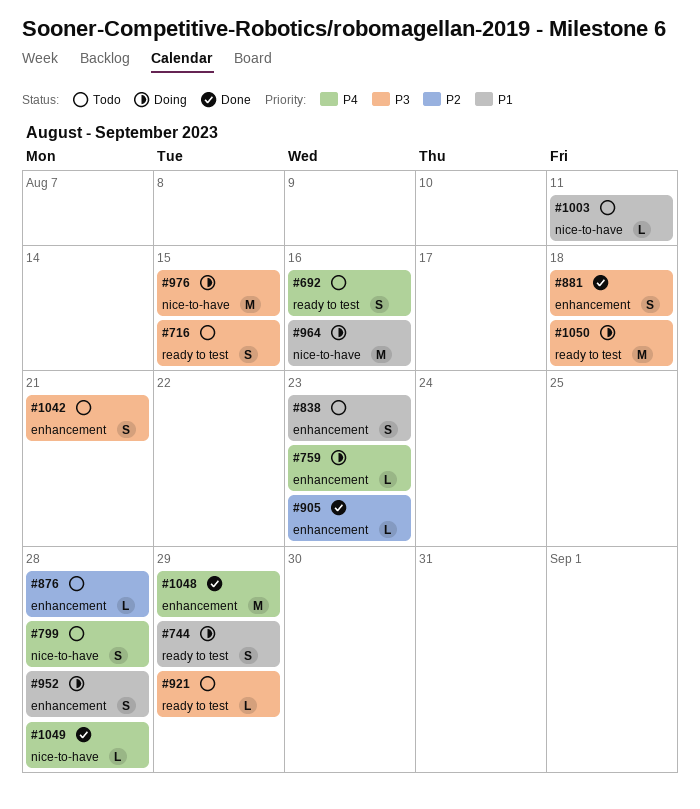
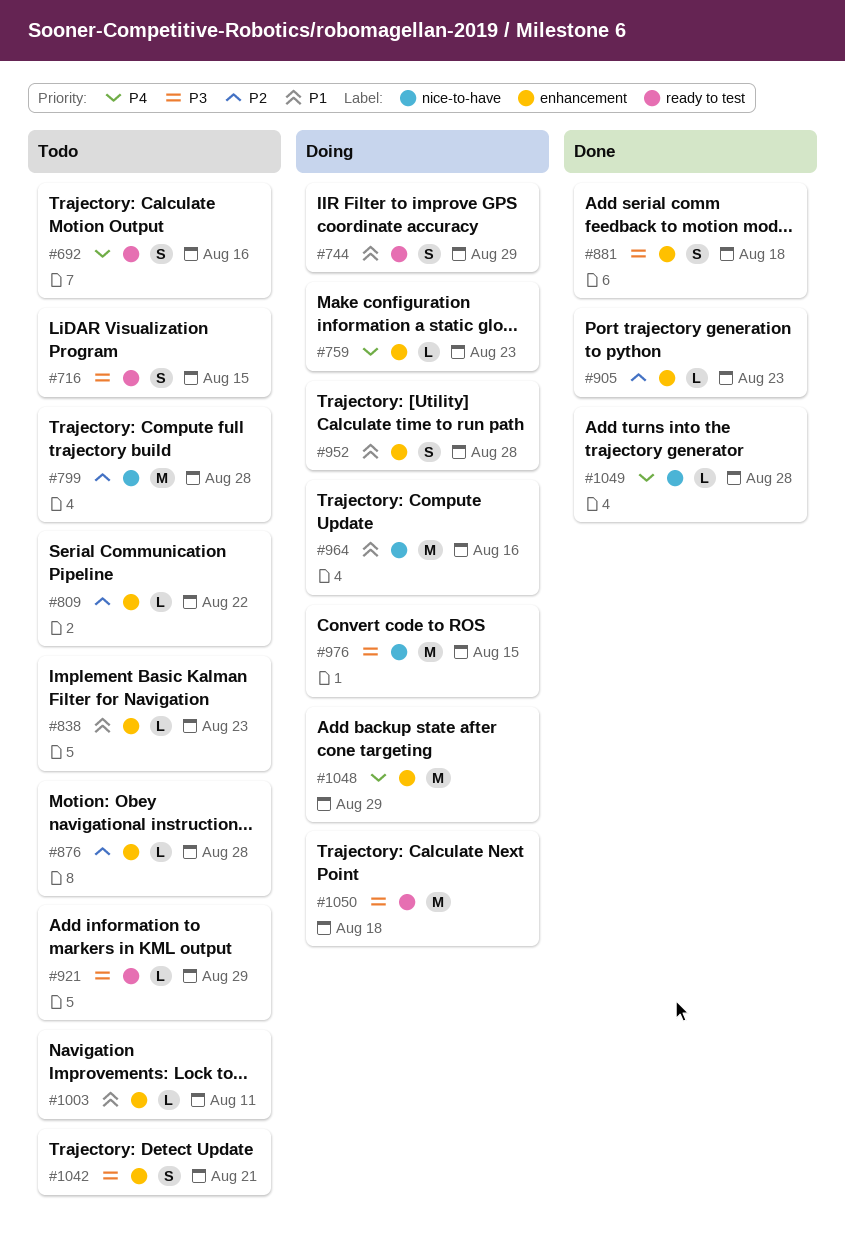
#799, priority: P4 -> P2
#799, estimate: S -> M
#809: none -> present
#838, estimate: S -> L
#1003, label: nice-to-have -> enhancement
#1048, status: Done -> Doing

